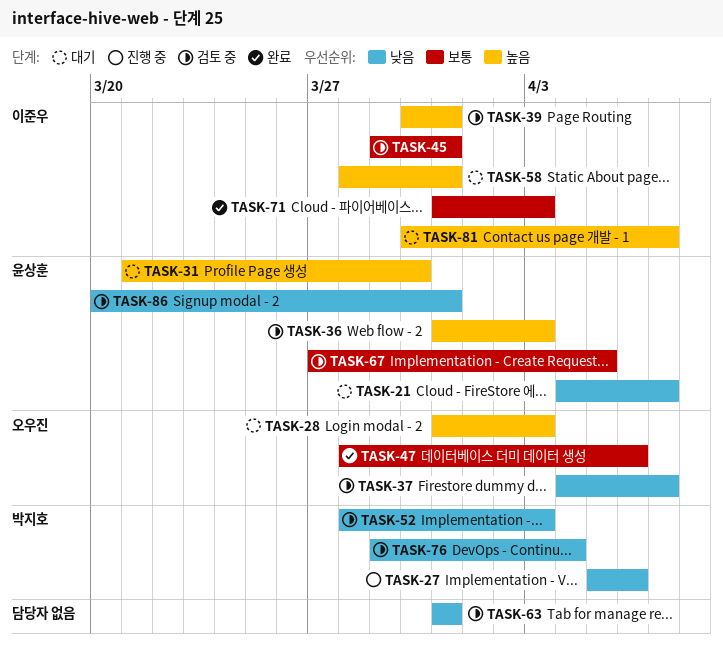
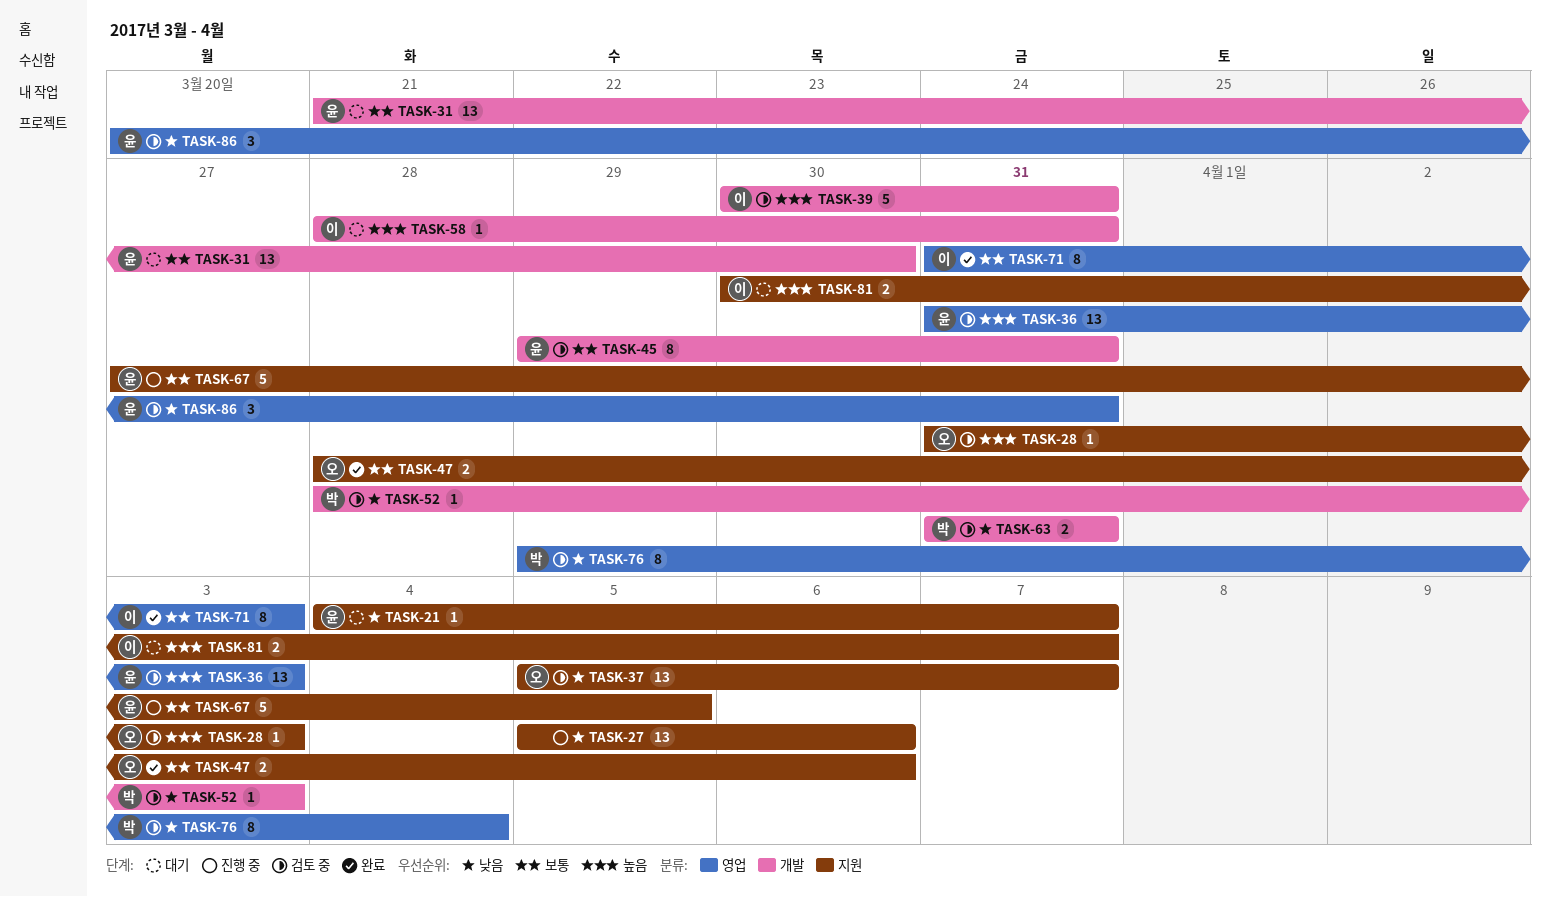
TASK-27, owner: 박지호 -> none
TASK-28, status: 대기 -> 검토 중
TASK-31, priority: 높음 -> 보통
TASK-37, start: Apr 4 -> Apr 5
TASK-45, owner: 이준우 -> 윤상훈
TASK-63, owner: none -> 박지호
TASK-67, status: 검토 중 -> 진행 중

